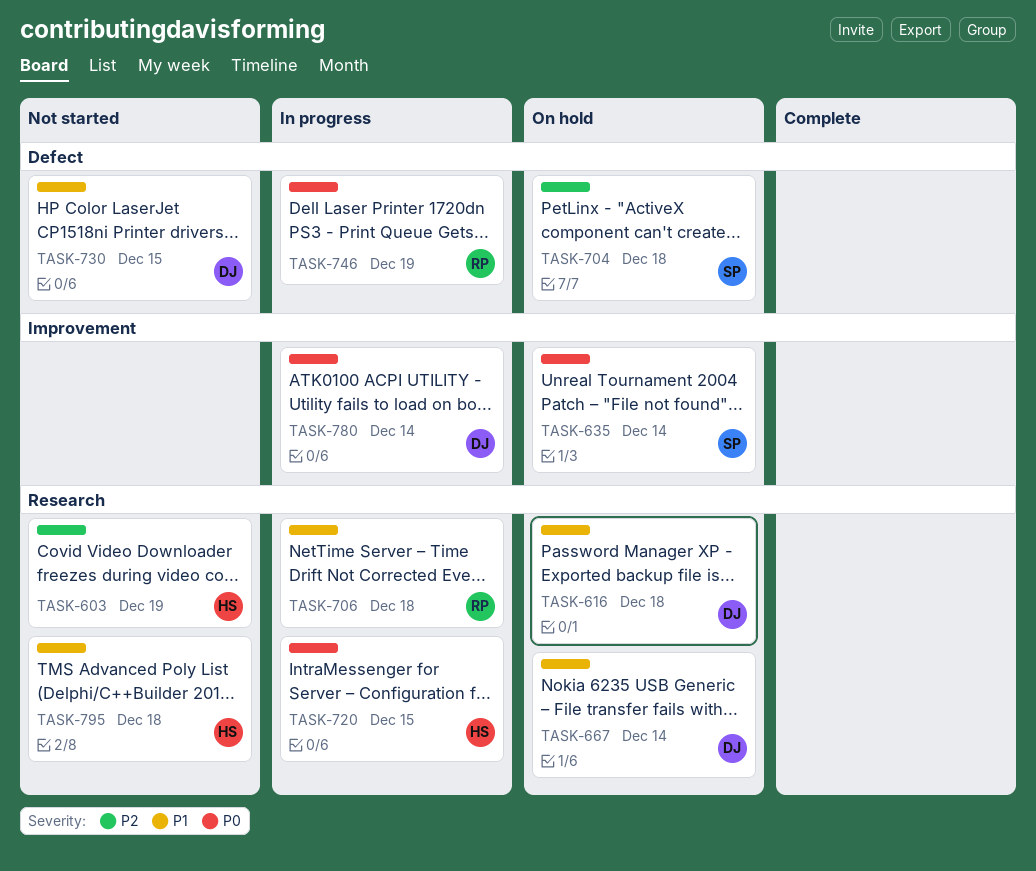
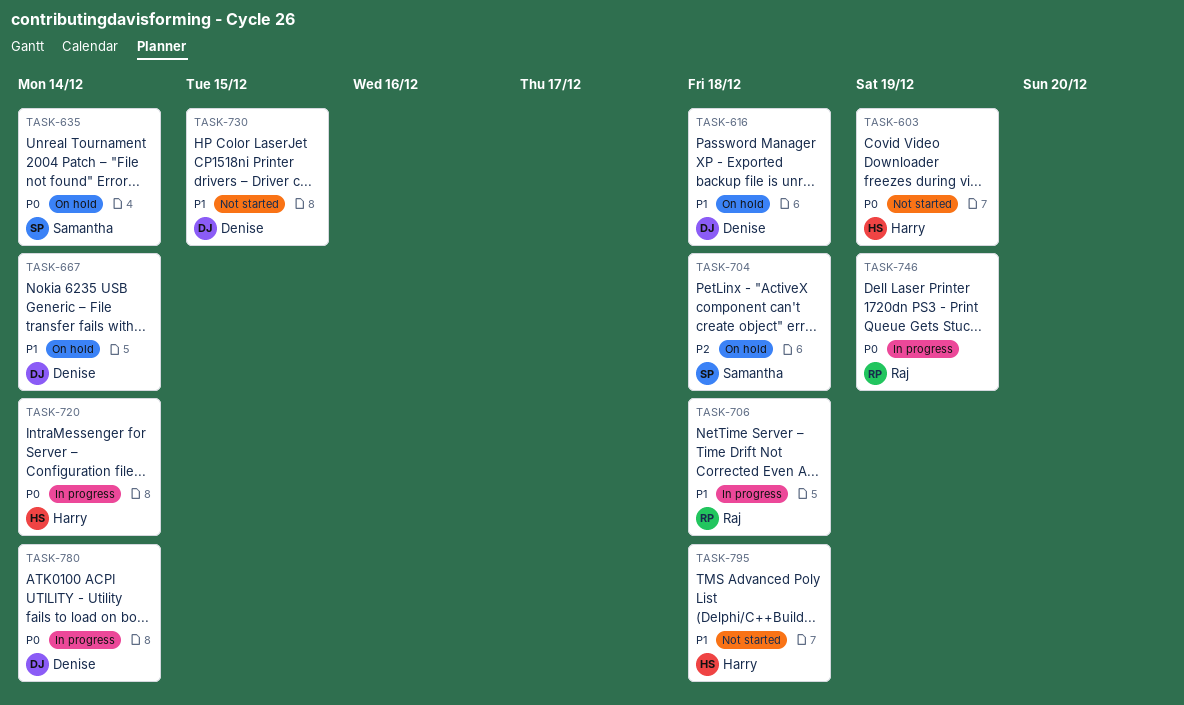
TASK-603, priority: P2 -> P0
TASK-720, due: Dec 15 -> Dec 14

